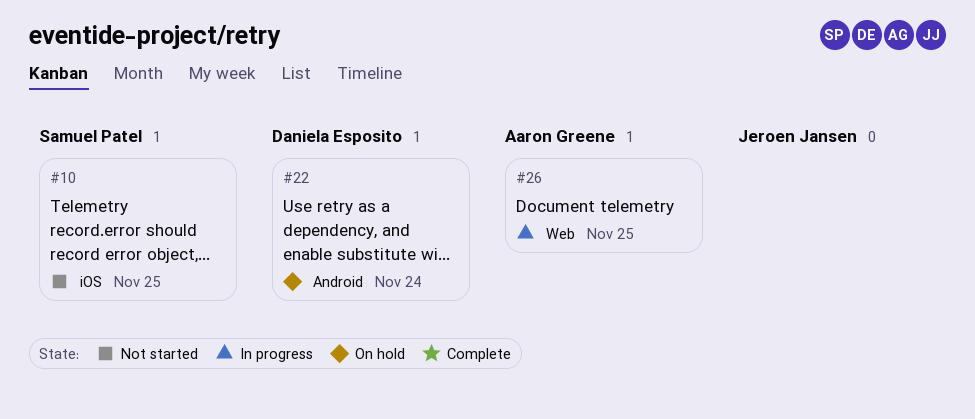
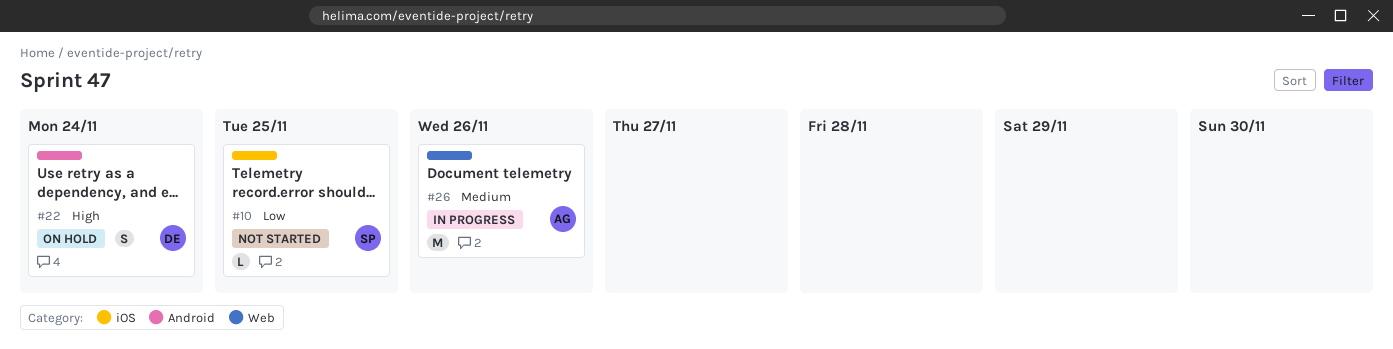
#26, due: Nov 25 -> Nov 26

